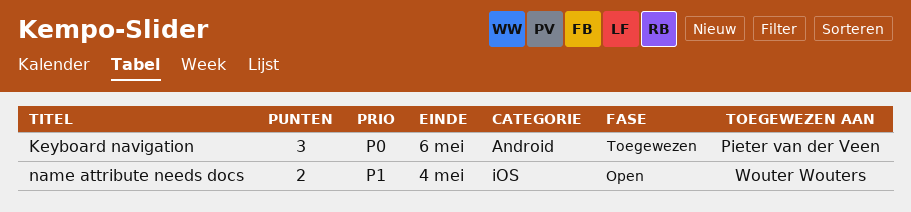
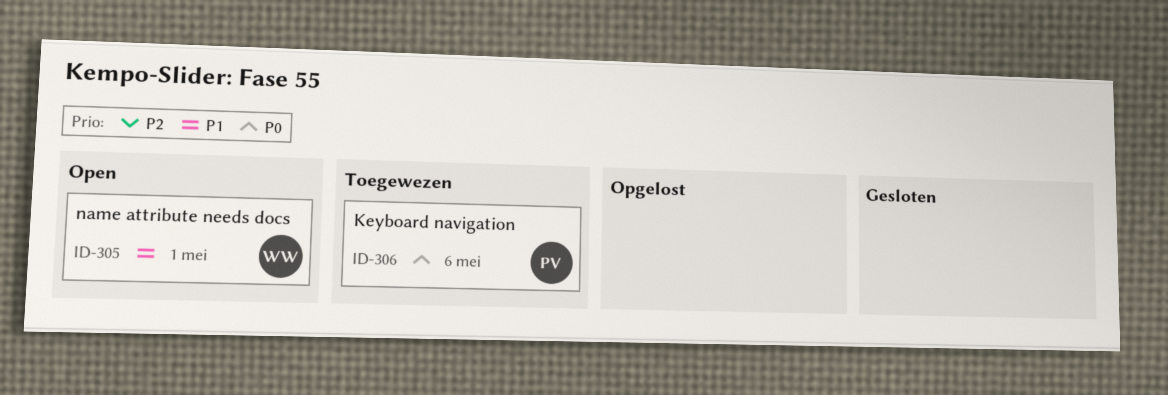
name attribute needs docs, due: May 4 -> May 1

